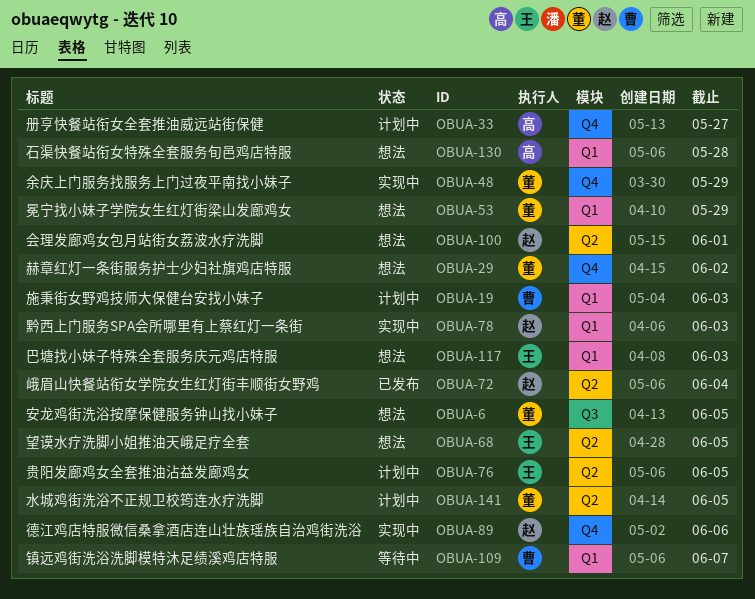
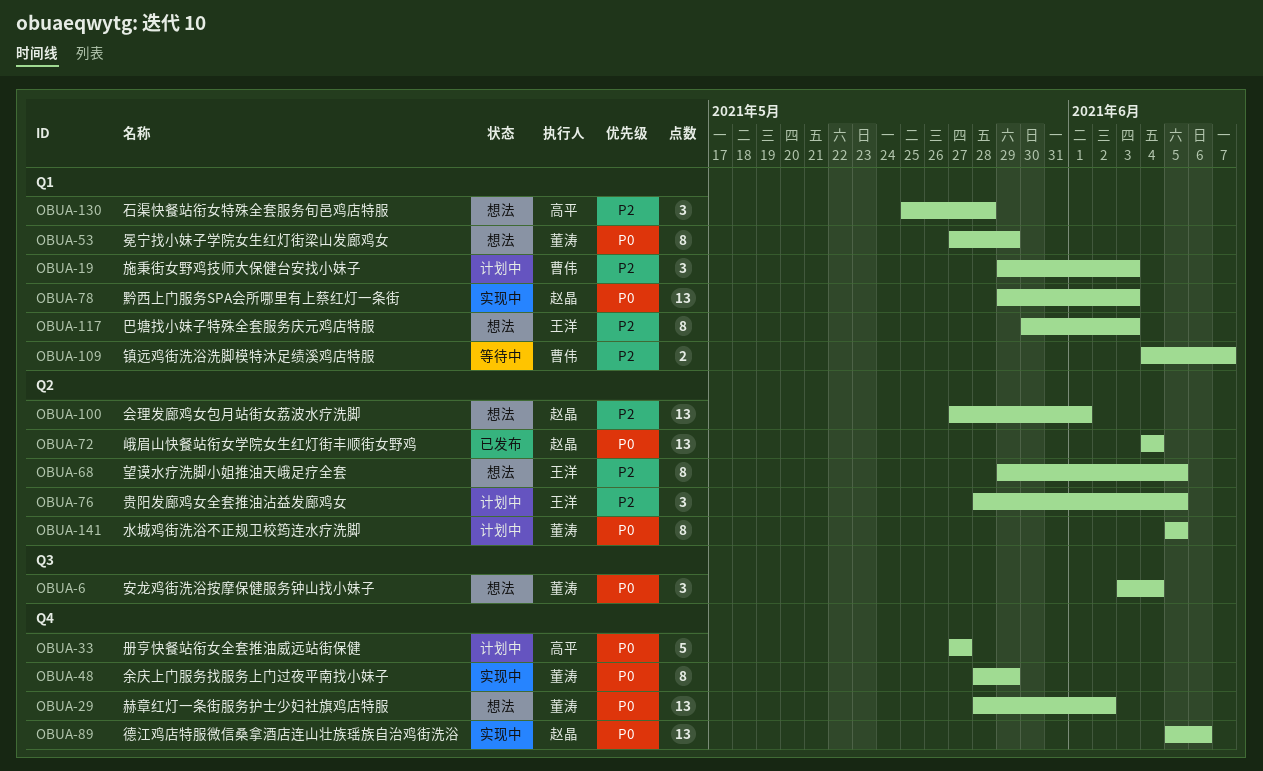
OBUA-6, due: Jun 5 -> Jun 4

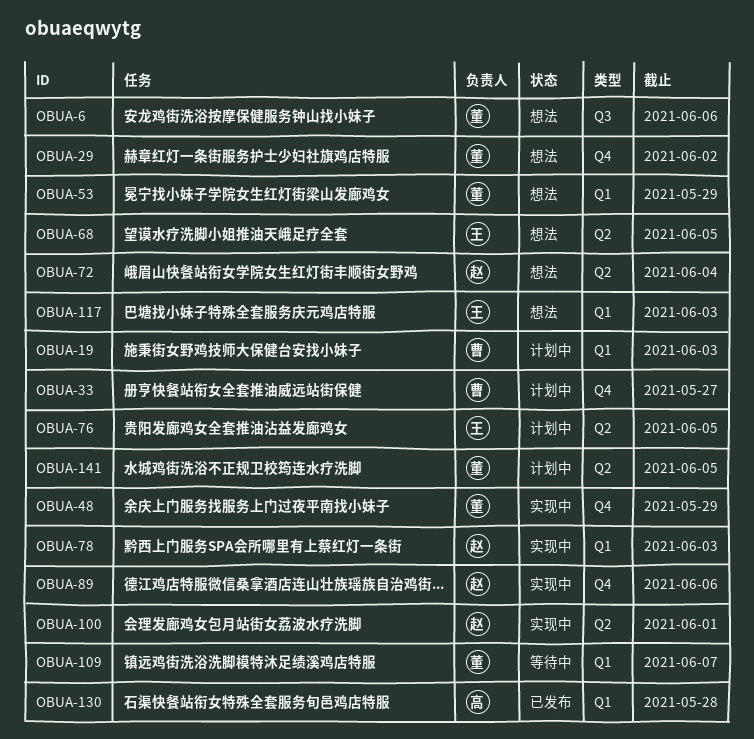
OBUA-6, due: Jun 4 -> Jun 6
OBUA-33, owner: 高平 -> 曹伟
OBUA-72, status: 已发布 -> 想法
OBUA-100, status: 想法 -> 实现中
OBUA-109, owner: 曹伟 -> 董涛
OBUA-130, status: 想法 -> 已发布

